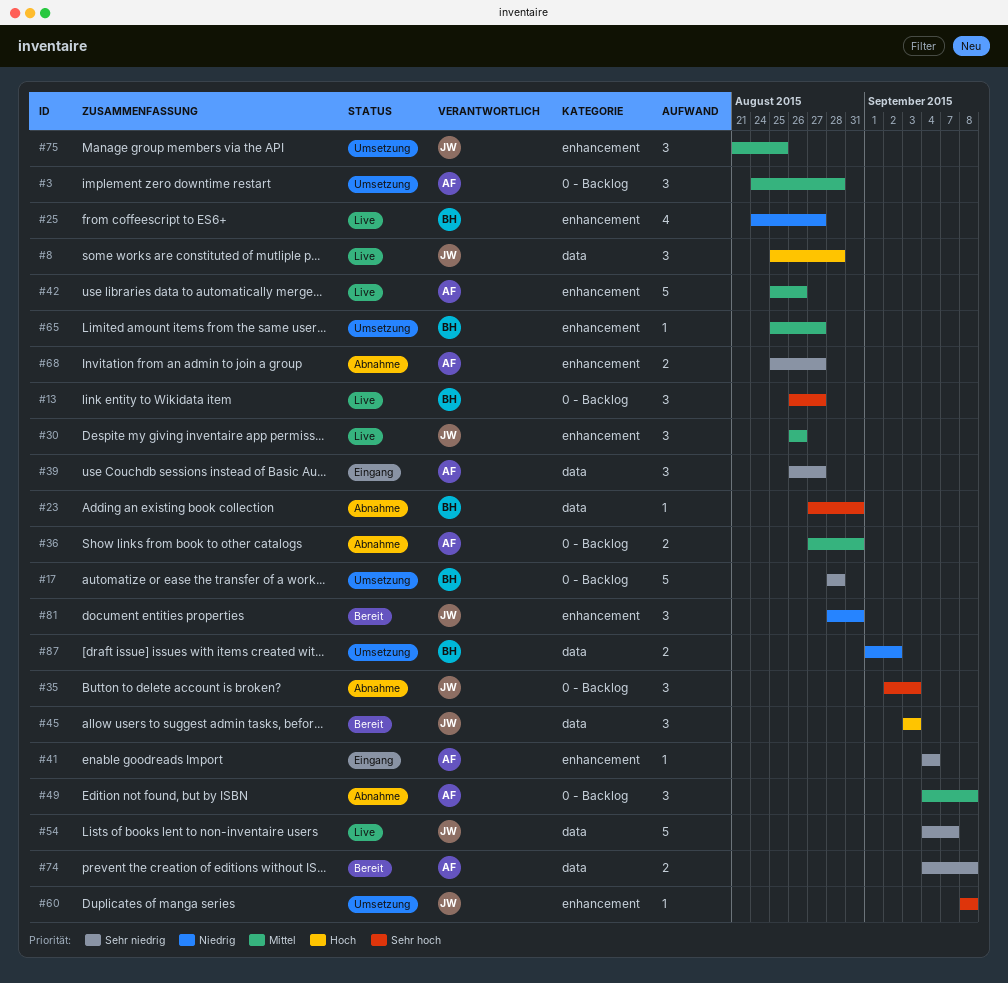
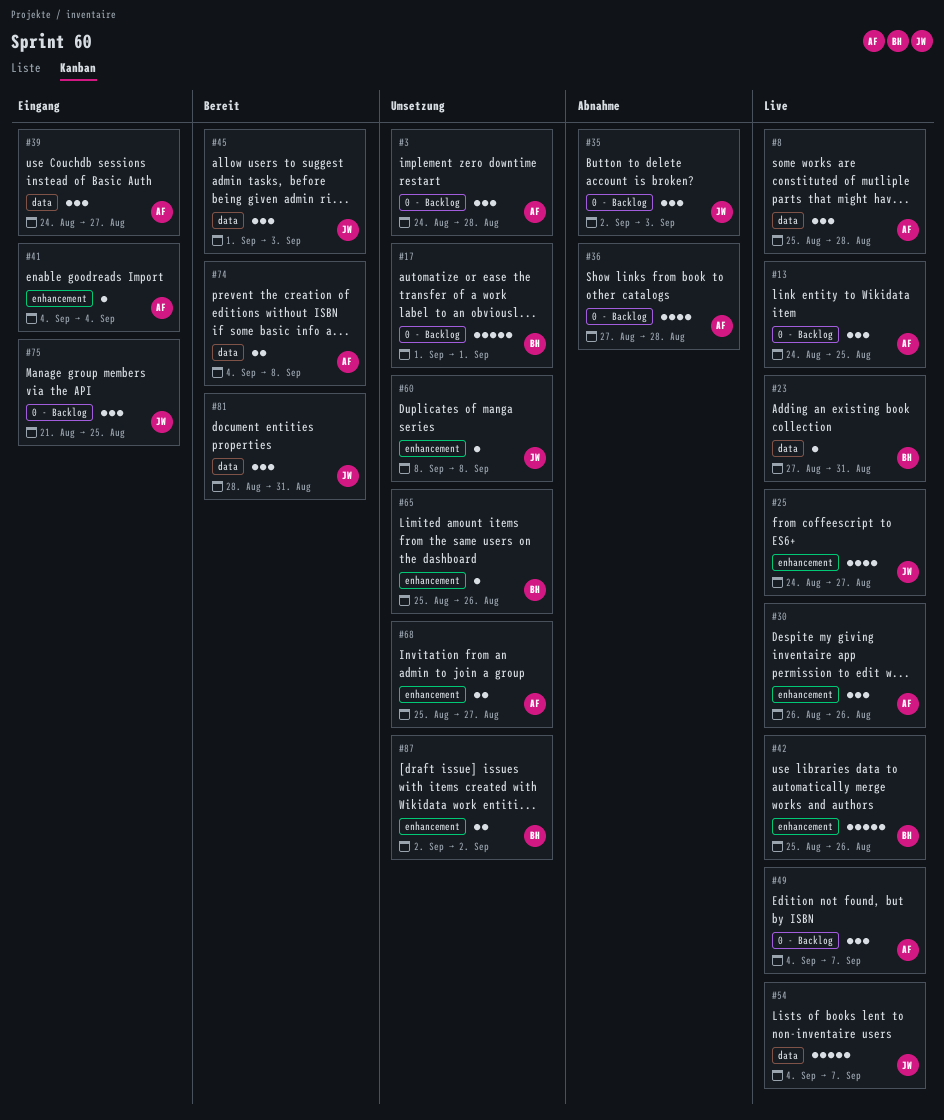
#8, owner: JW -> AF
#13, owner: BH -> AF
#13, start: Aug 26 -> Aug 24
#13, due: Aug 27 -> Aug 25
#17, start: Aug 28 -> Sep 1
#17, due: Aug 28 -> Sep 1
#23, status: Abnahme -> Live
#25, owner: BH -> JW
#30, owner: JW -> AF
#36, estimate: 2 -> 4
#36, due: Aug 31 -> Aug 28
#39, start: Aug 26 -> Aug 24
#42, owner: AF -> BH
#45, start: Sep 3 -> Sep 1
#49, status: Abnahme -> Live
#49, due: Sep 8 -> Sep 7
#65, due: Aug 27 -> Aug 26
#68, status: Abnahme -> Umsetzung
#75, status: Umsetzung -> Eingang
#75, label: enhancement -> 0 - Backlog
#81, label: enhancement -> data
#87, label: data -> enhancement
#87, start: Sep 1 -> Sep 2

